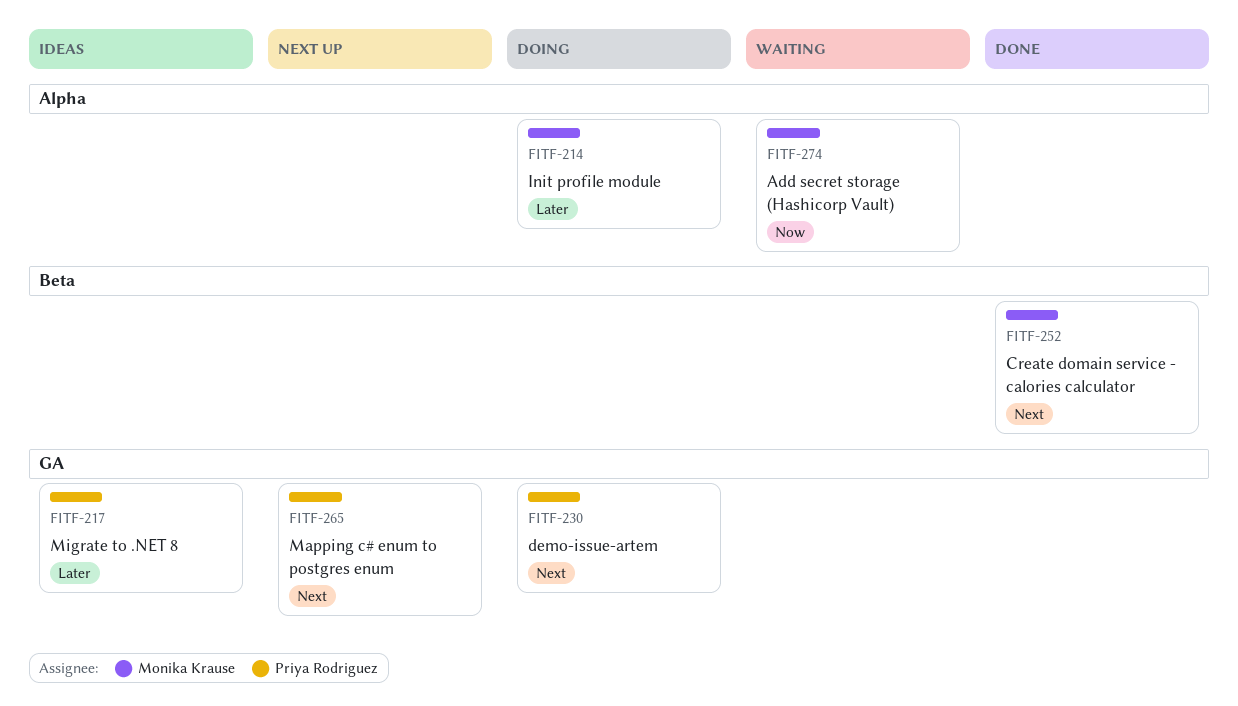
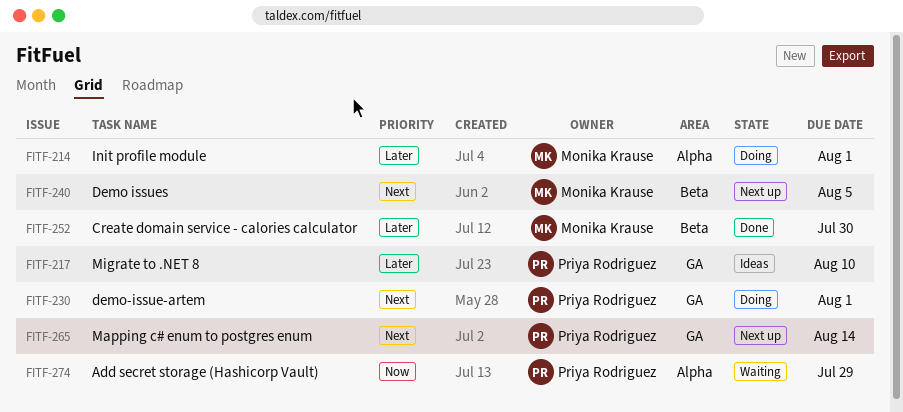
FITF-240: none -> present
FITF-252, priority: Next -> Later
FITF-274, owner: Monika Krause -> Priya Rodriguez

